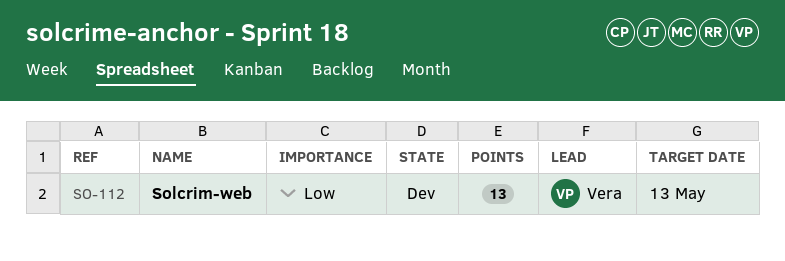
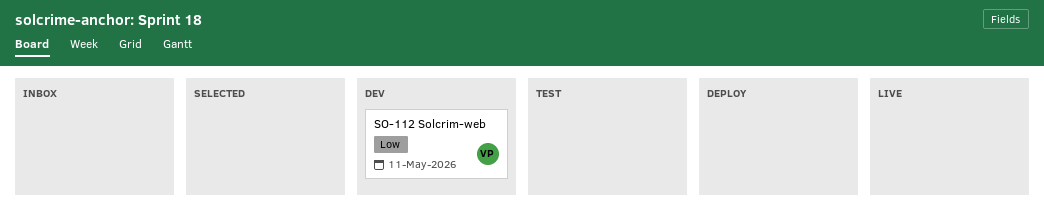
SO-112, due: May 13 -> May 11

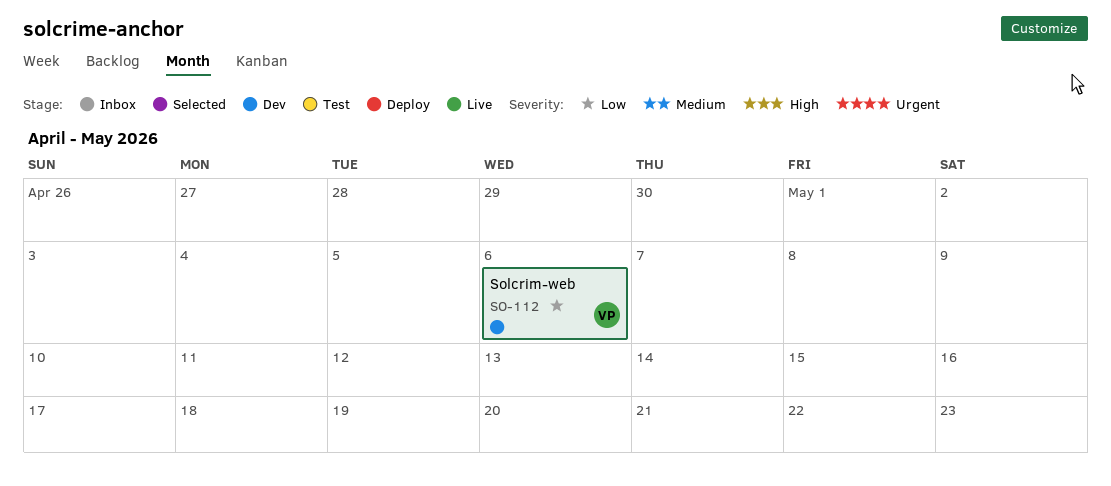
SO-112, due: May 11 -> May 6

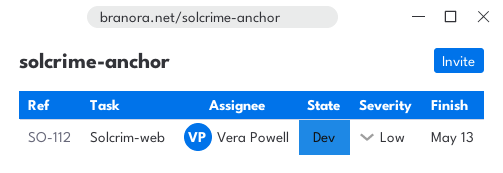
SO-112, due: May 6 -> May 13

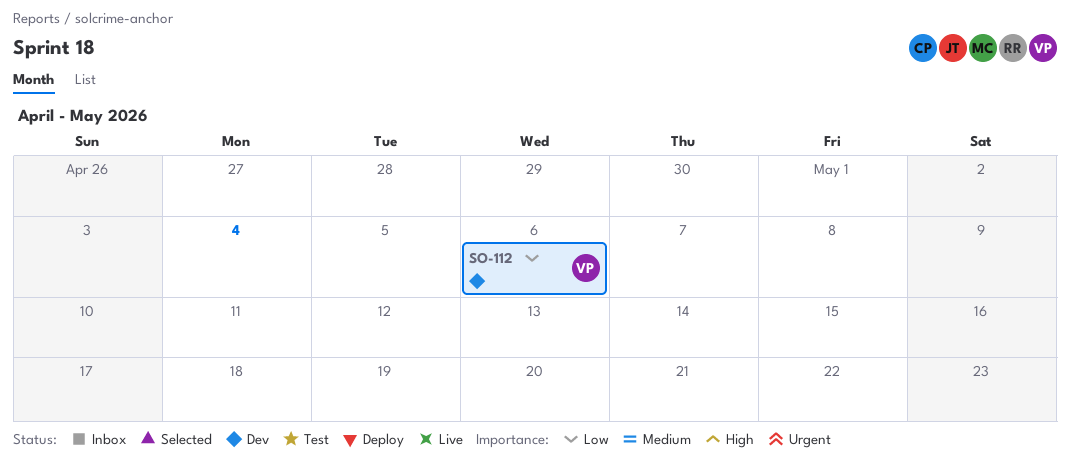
SO-112, due: May 13 -> May 6

